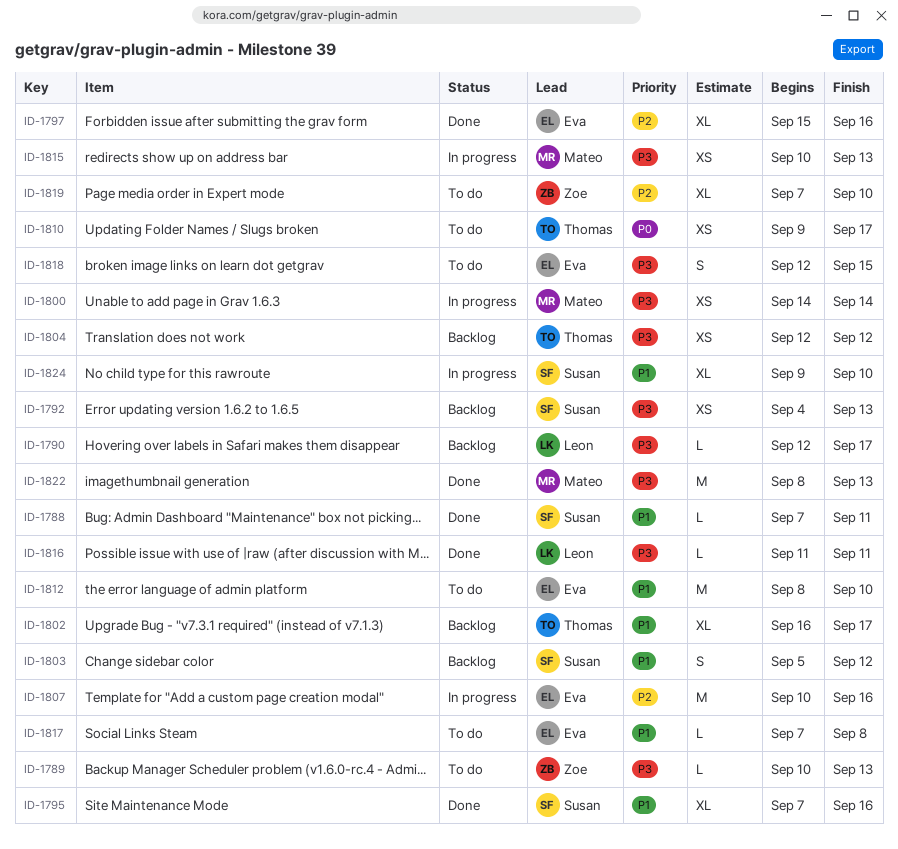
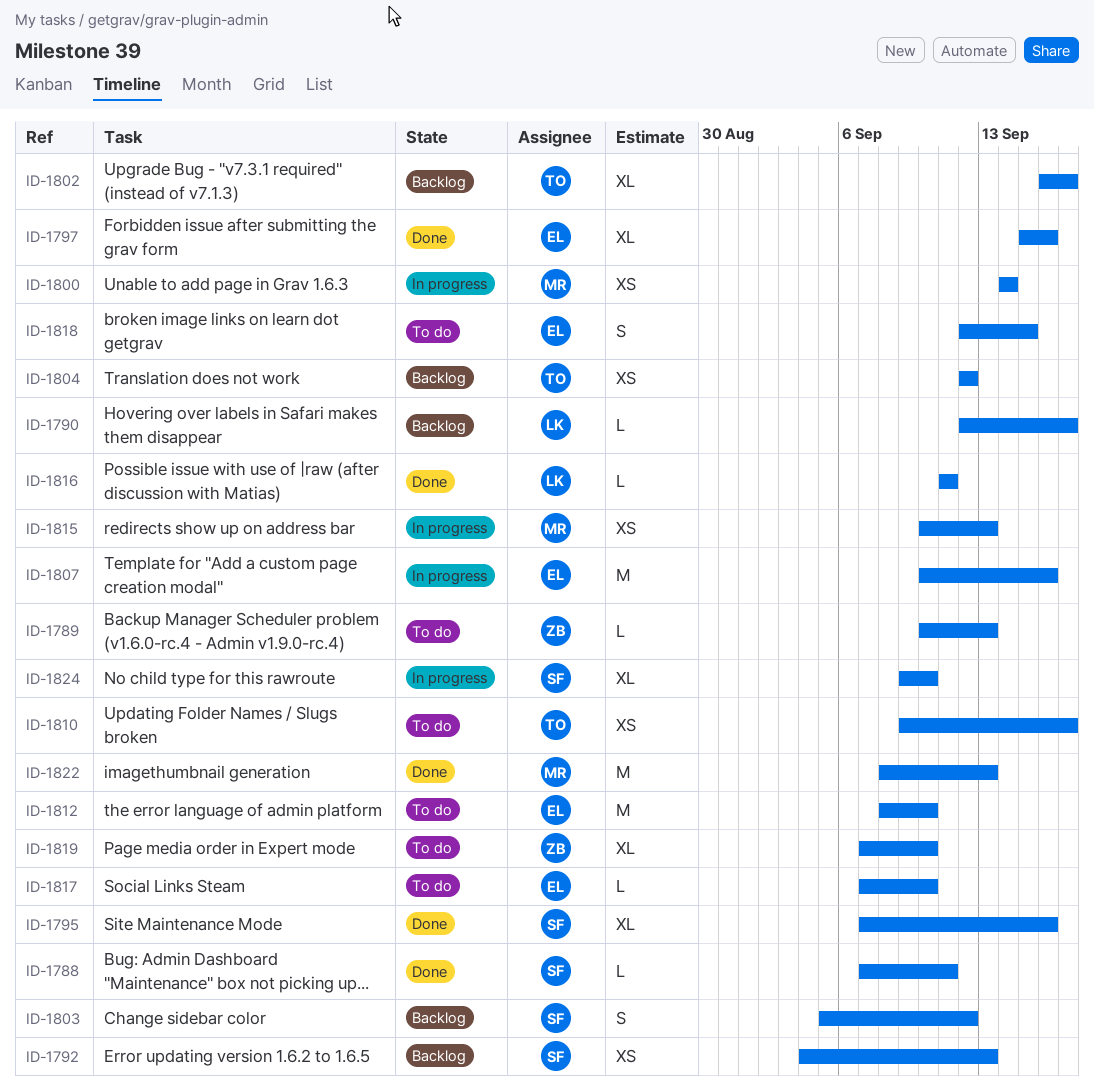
ID-1817, due: Sep 8 -> Sep 10

